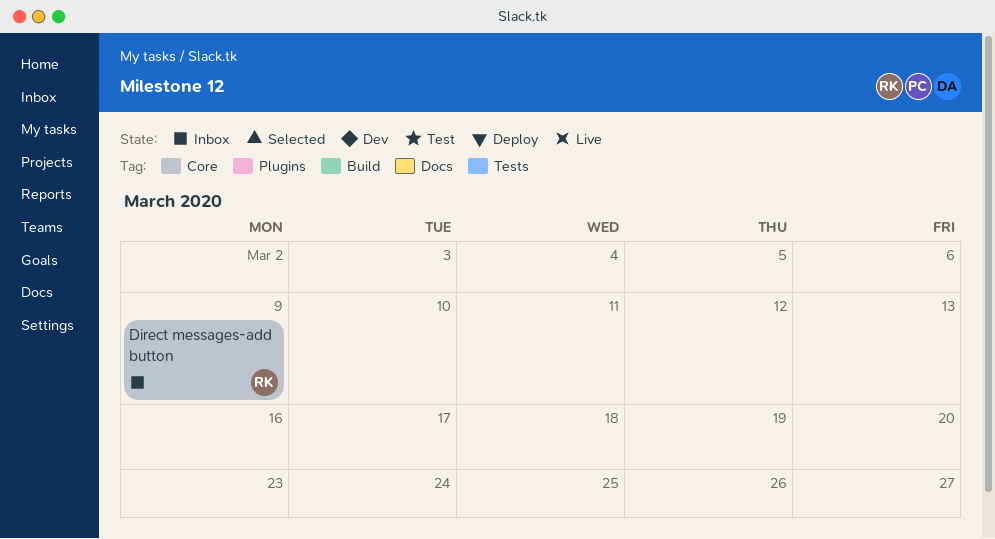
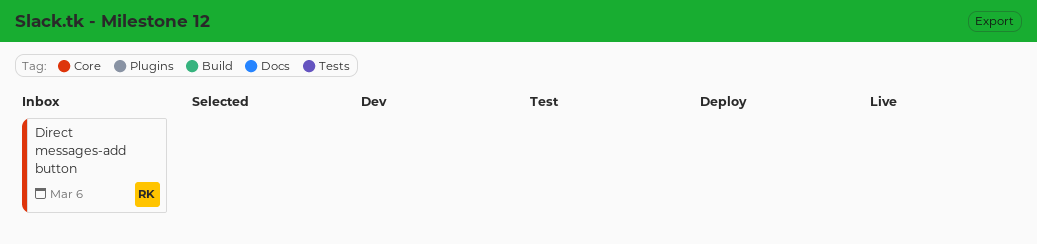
Direct messages-add button, due: Mar 9 -> Mar 6

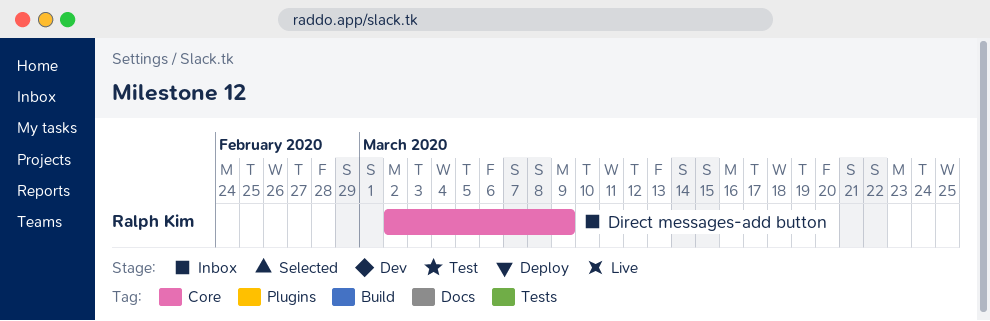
Direct messages-add button, due: Mar 6 -> Mar 9

